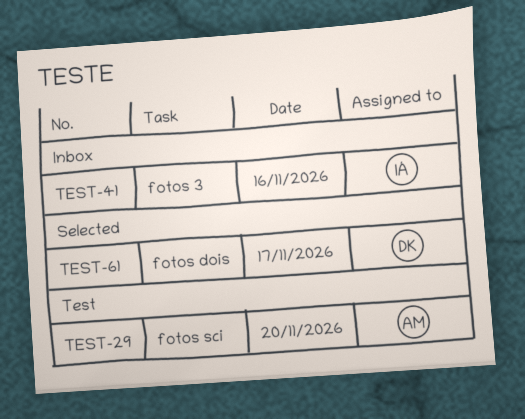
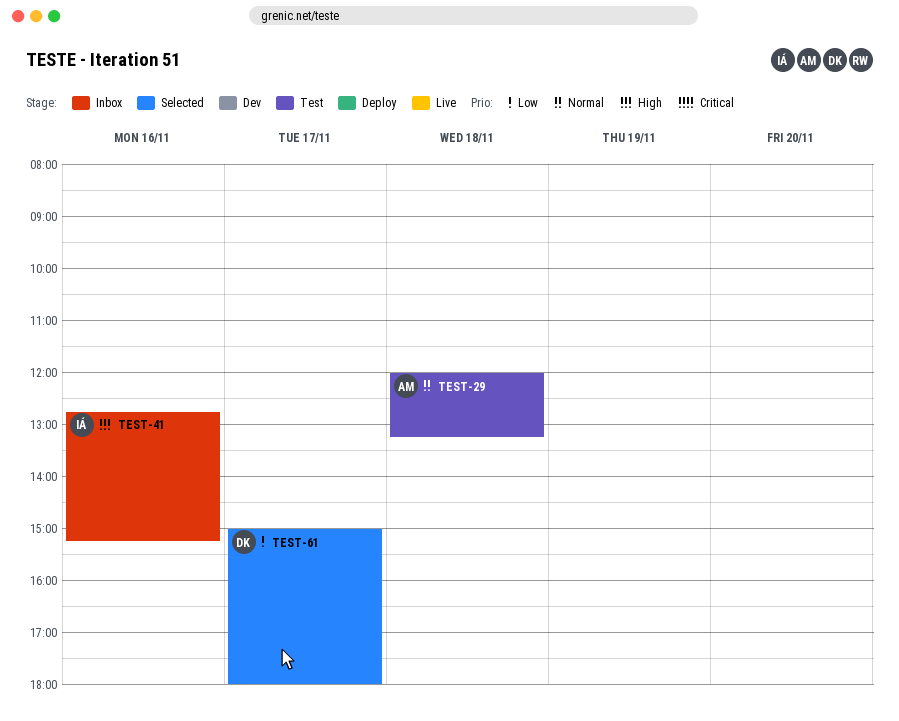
TEST-29, day: Nov 20 -> Nov 18

